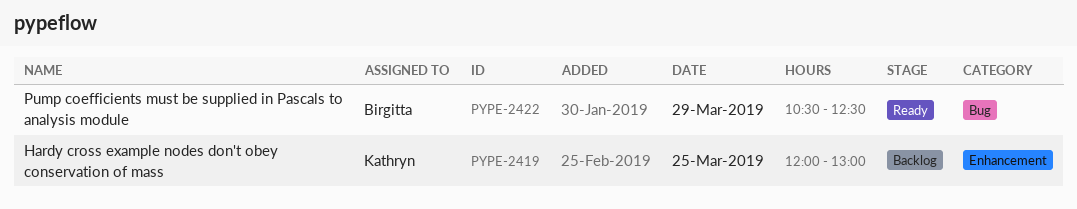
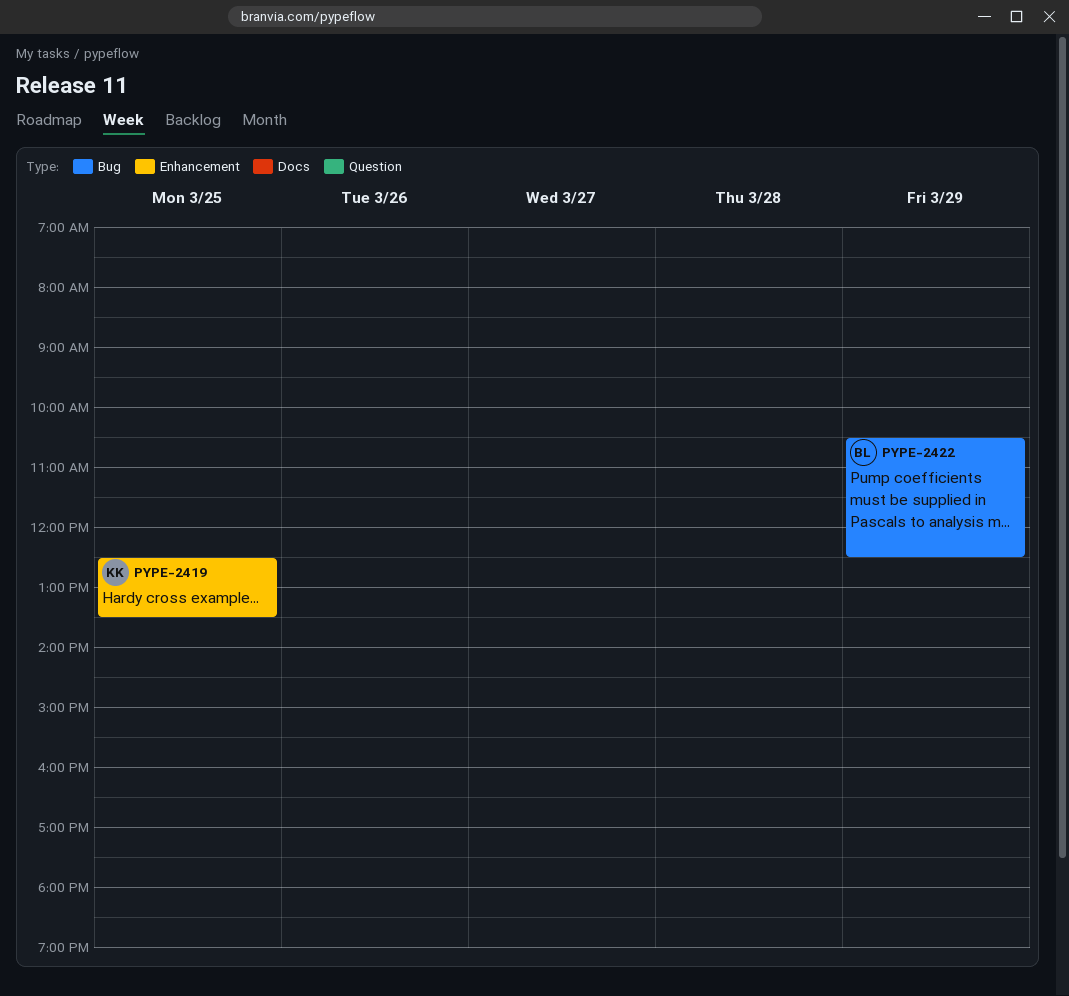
PYPE-2419, begins: 12:00 -> 12:30
PYPE-2419, ends: 13:00 -> 13:30

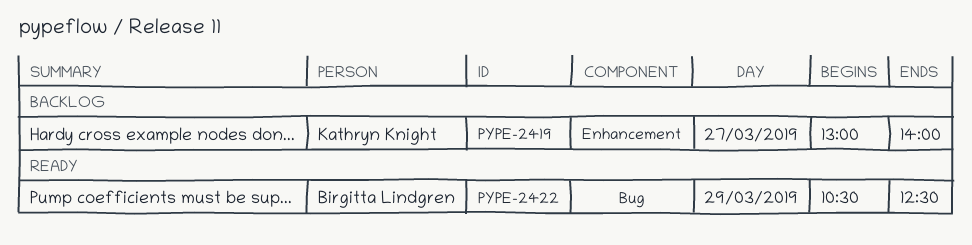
PYPE-2419, day: Mar 25 -> Mar 27
PYPE-2419, begins: 12:30 -> 13:00
PYPE-2419, ends: 13:30 -> 14:00

